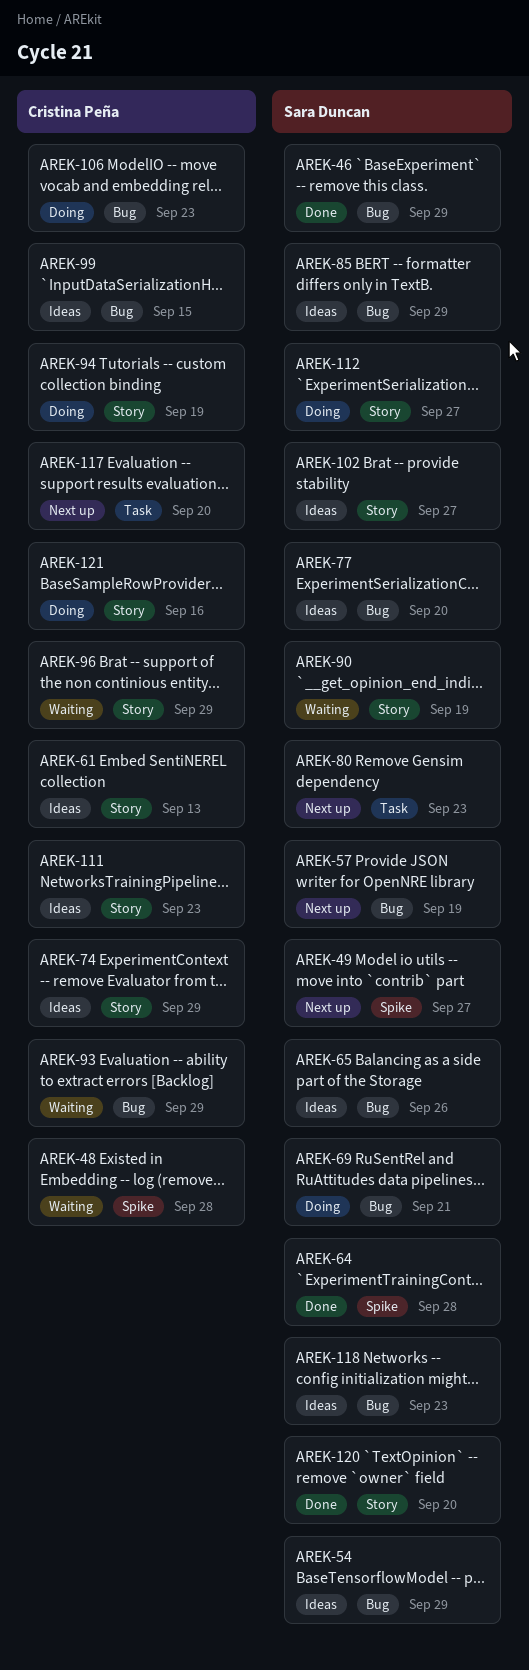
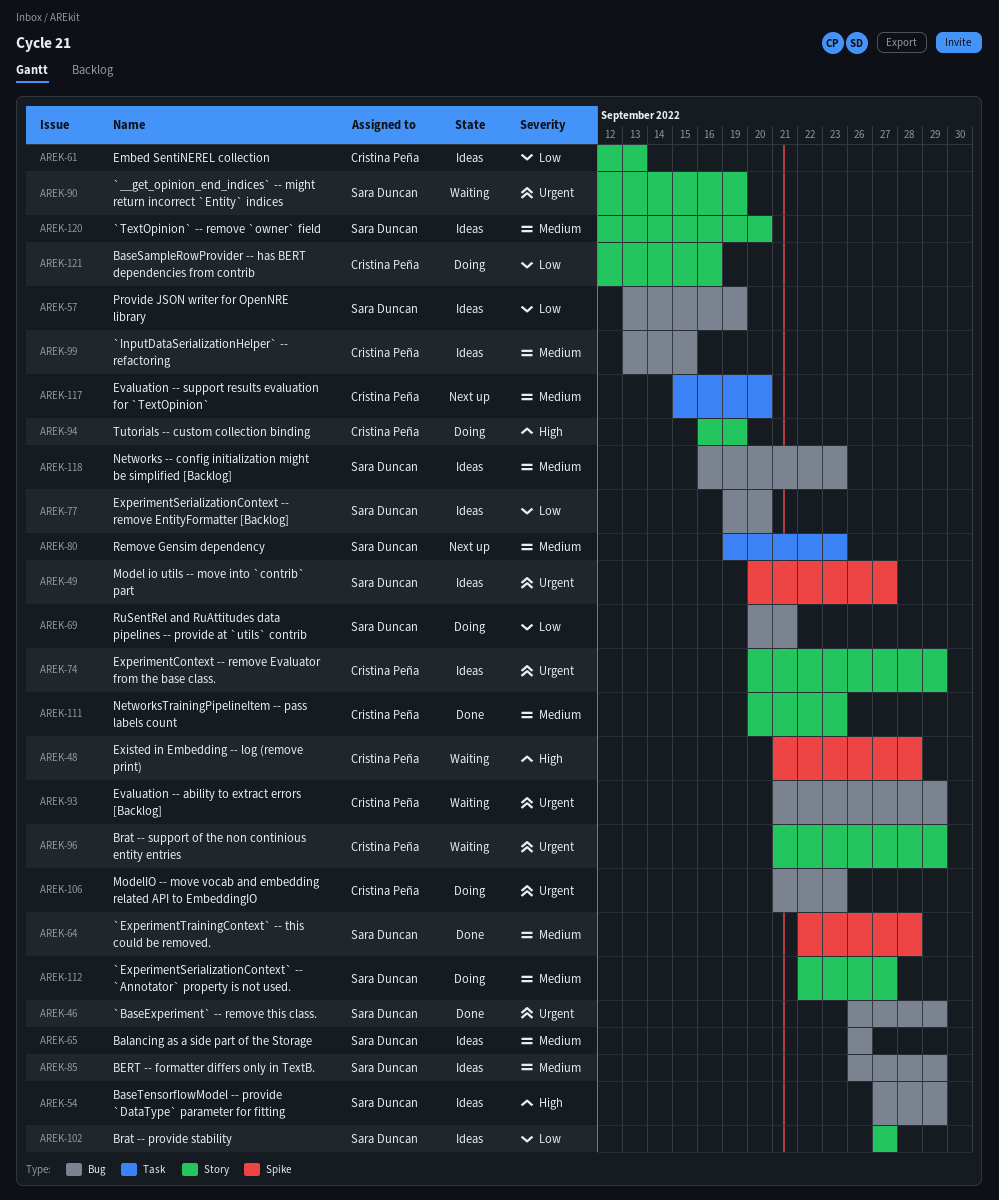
AREK-49, status: Next up -> Ideas
AREK-57, status: Next up -> Ideas
AREK-111, status: Ideas -> Done
AREK-120, status: Done -> Ideas

